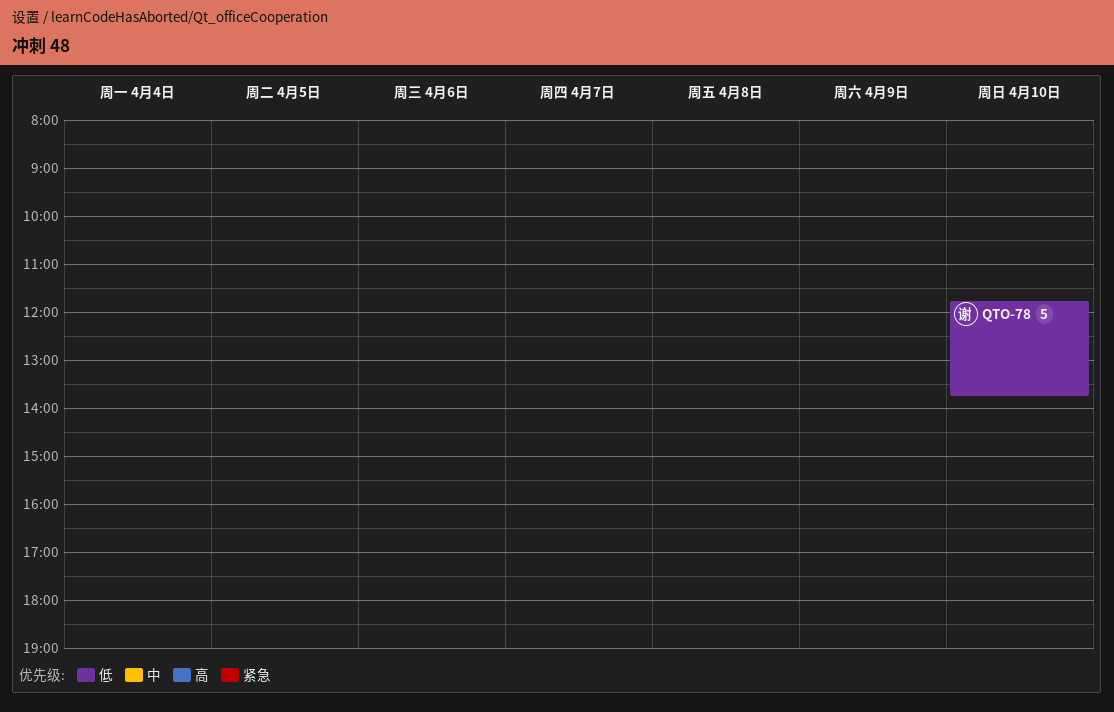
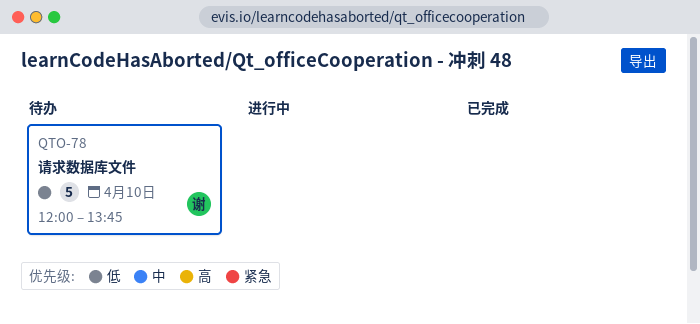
QTO-78, begins: 11:45 -> 12:00

